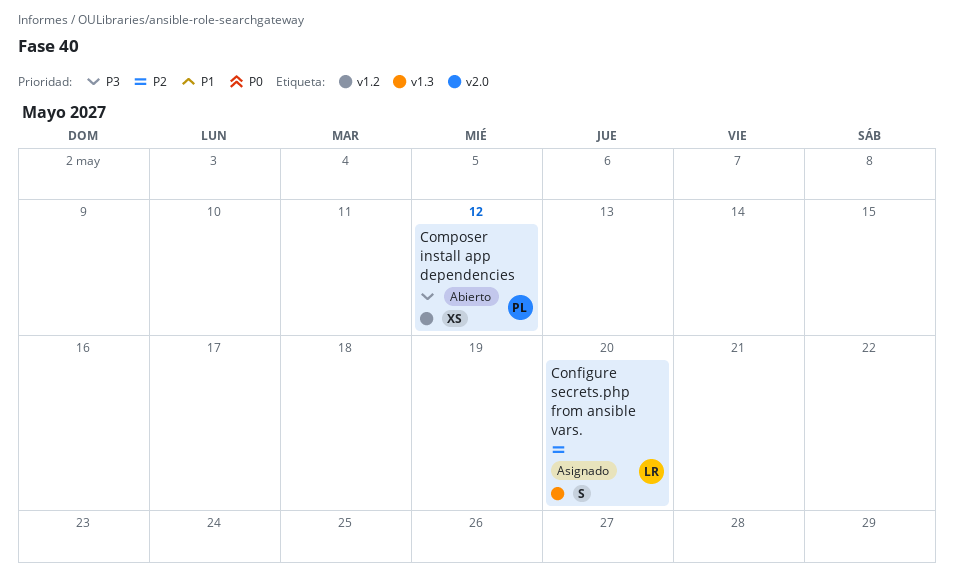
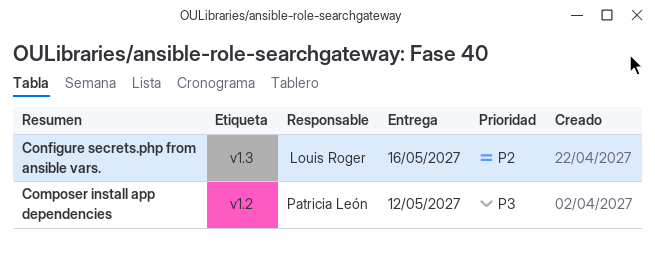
Configure secrets.php from ansible vars., due: May 20 -> May 16

